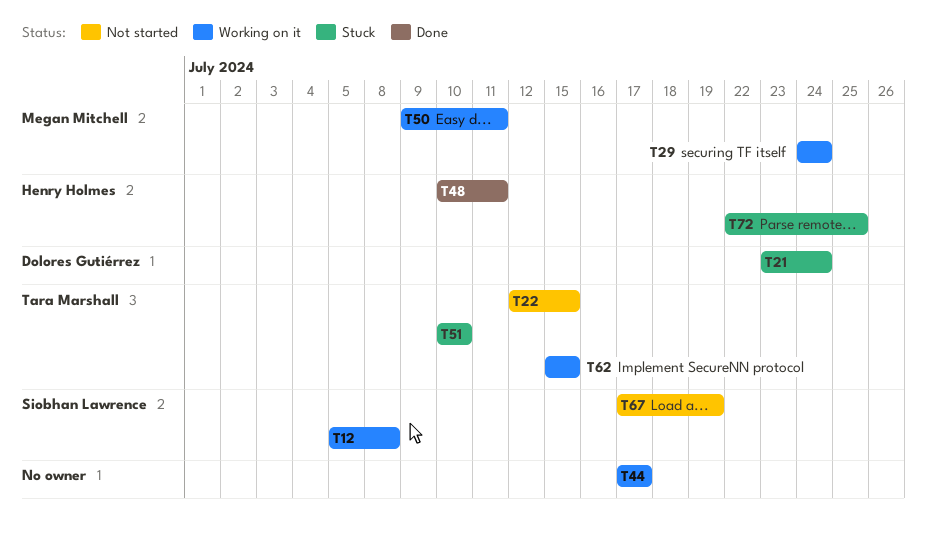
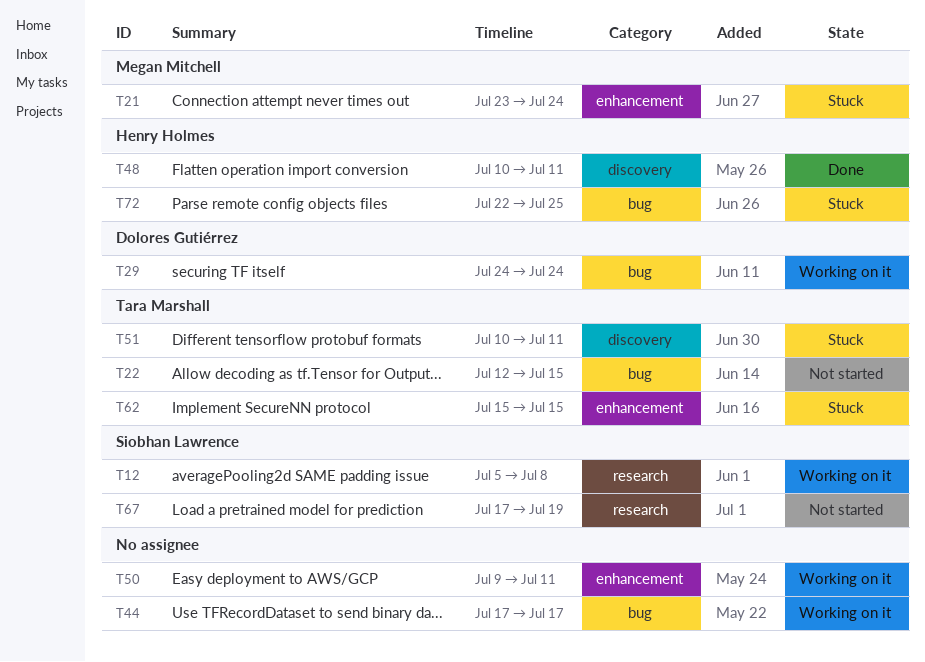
T21, owner: Dolores Gutiérrez -> Megan Mitchell
T29, owner: Megan Mitchell -> Dolores Gutiérrez
T50, owner: Megan Mitchell -> none
T51, due: Jul 10 -> Jul 11
T62, status: Working on it -> Stuck

